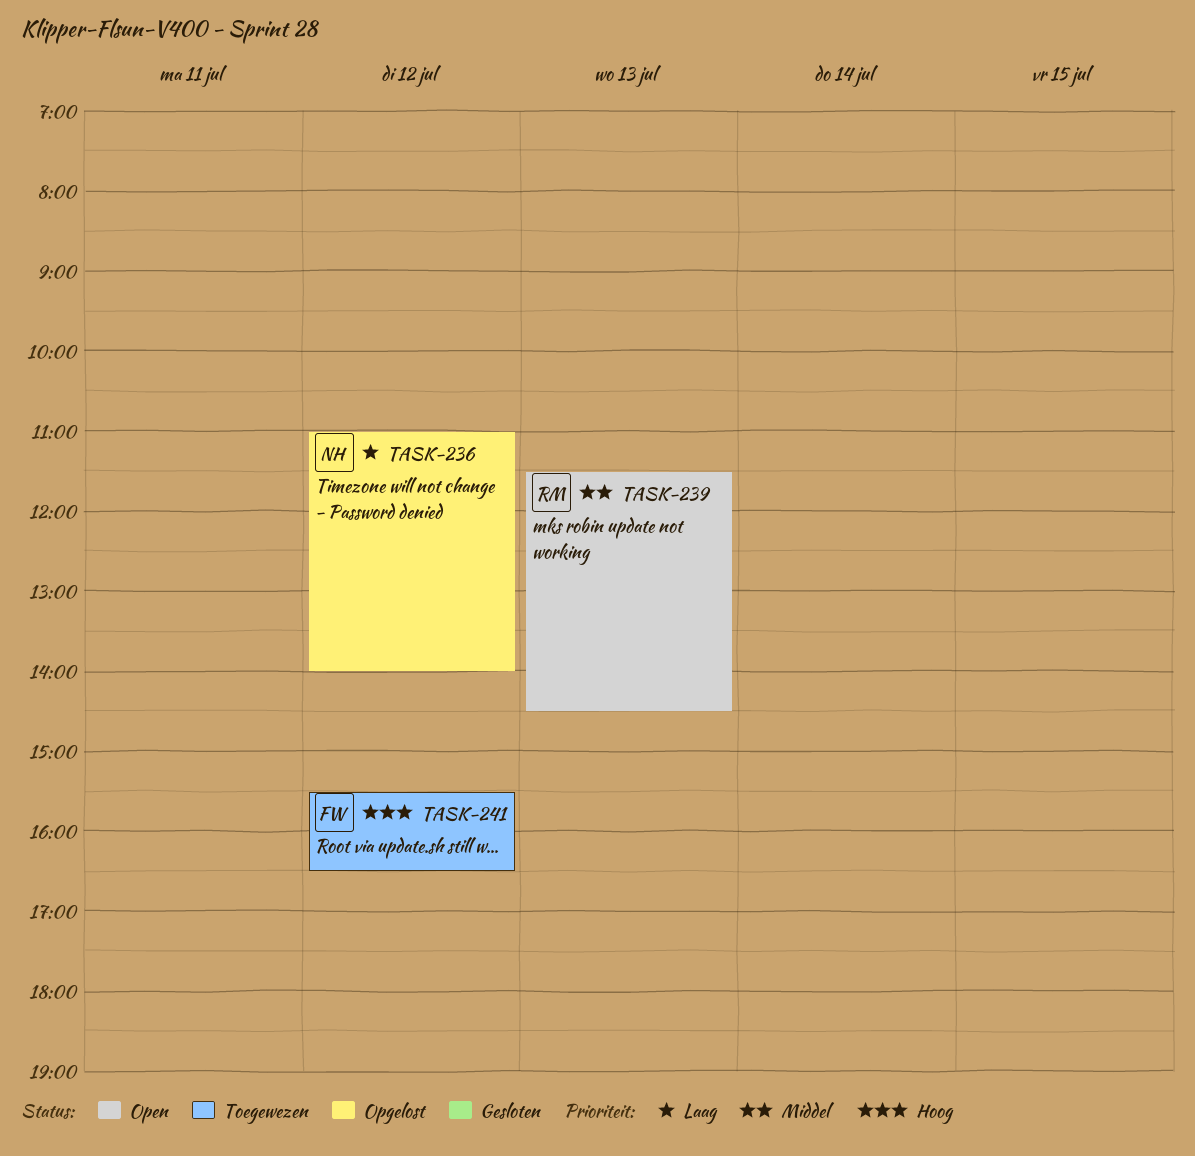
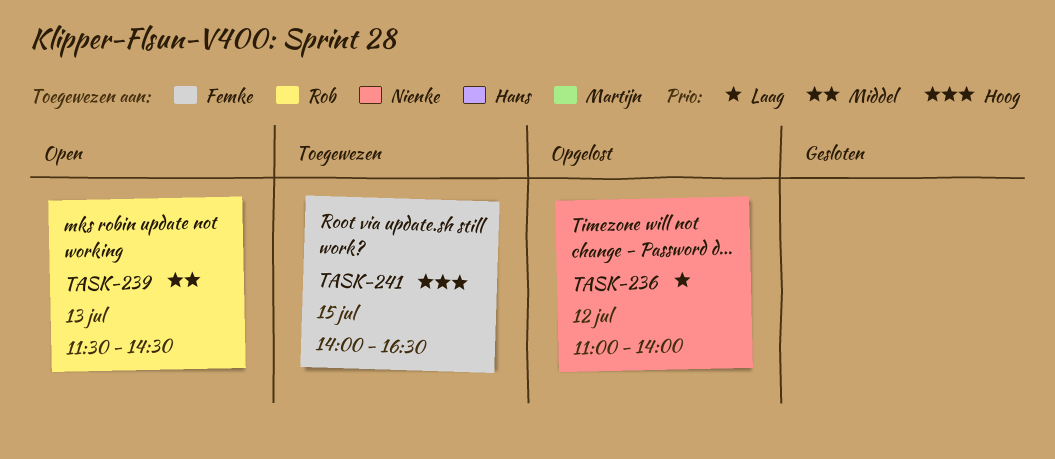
TASK-241, day: Jul 12 -> Jul 15
TASK-241, begins: 15:30 -> 14:00

